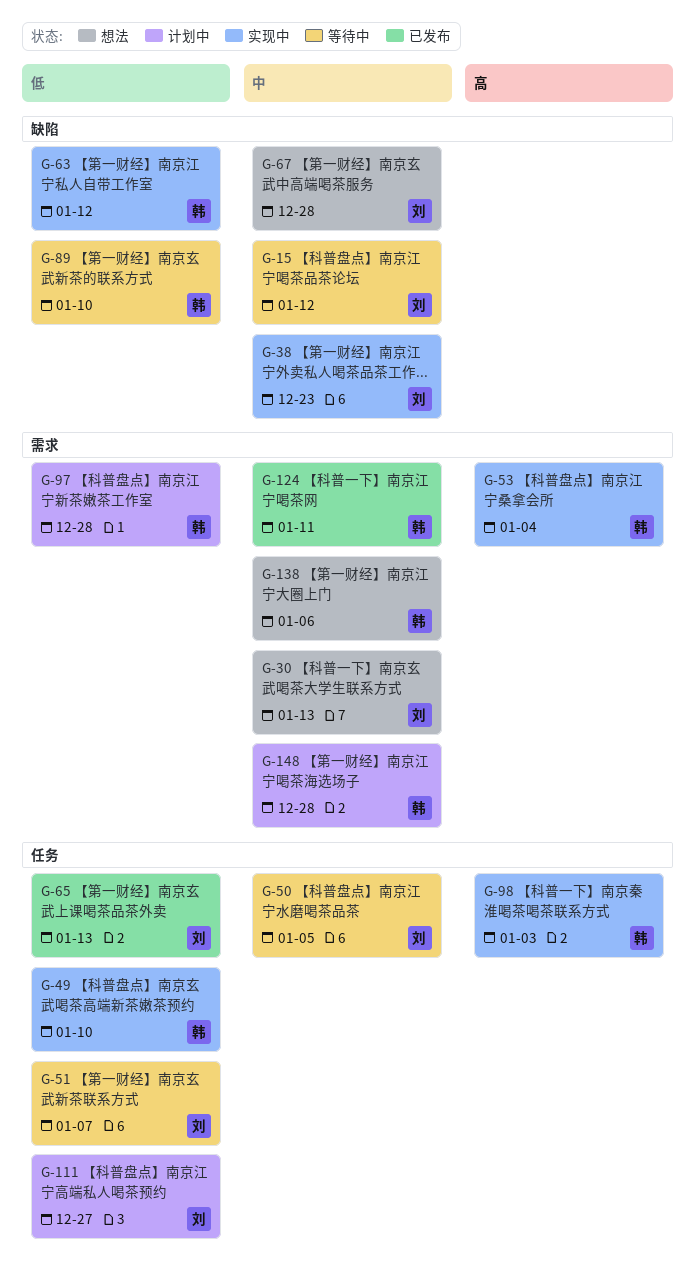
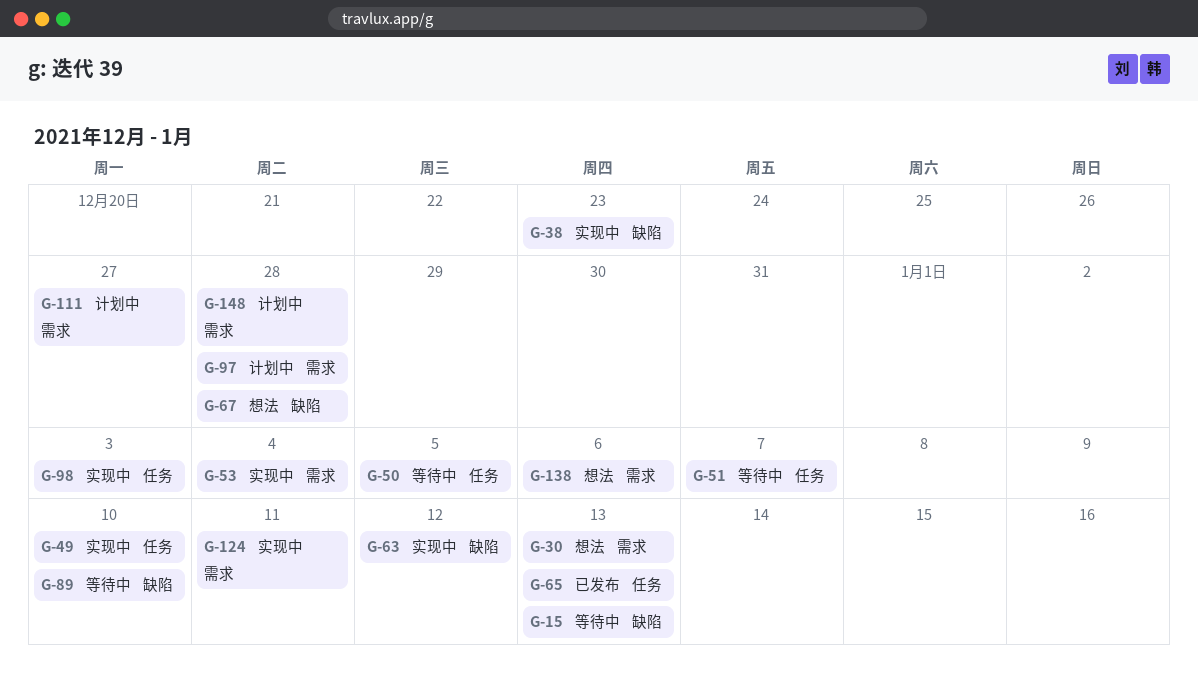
G-15, due: Jan 12 -> Jan 13
G-111, label: 任务 -> 需求
G-124, status: 已发布 -> 实现中

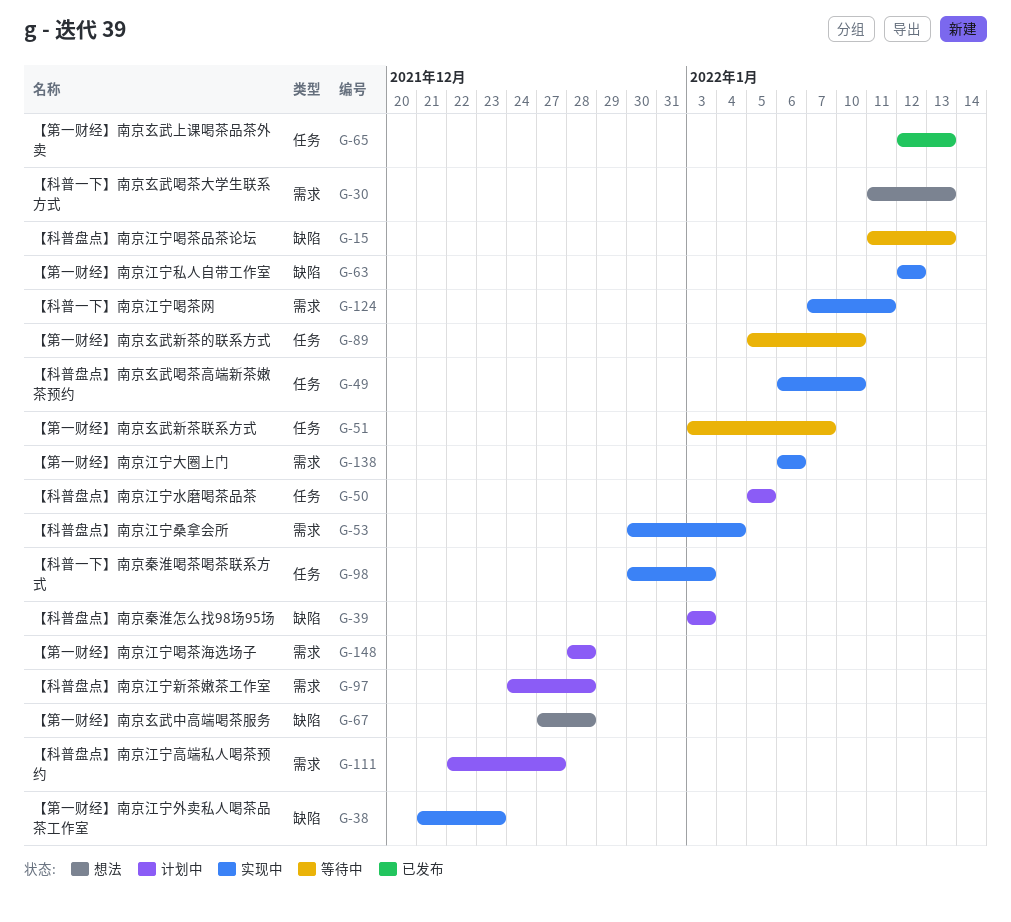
G-39: none -> present
G-50, status: 等待中 -> 计划中
G-89, label: 缺陷 -> 任务
G-138, status: 想法 -> 实现中

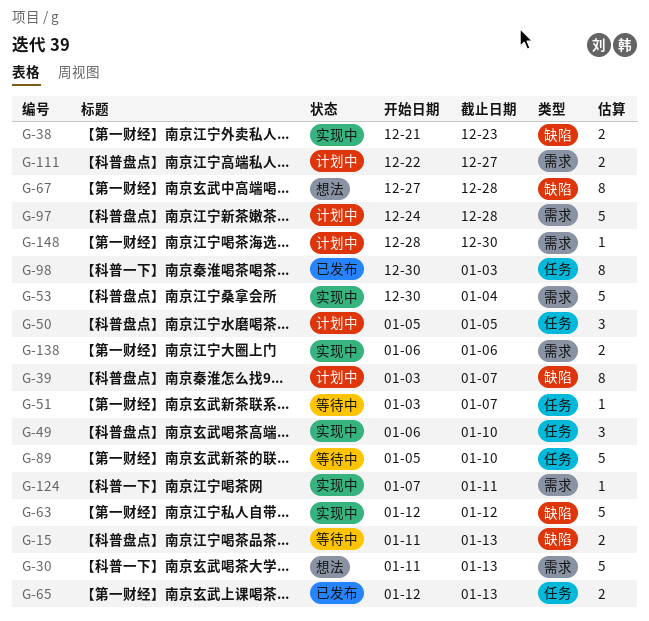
G-39, due: Jan 3 -> Jan 7
G-98, status: 实现中 -> 已发布
G-148, due: Dec 28 -> Dec 30

